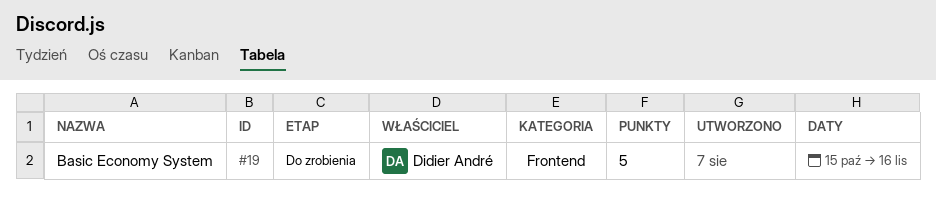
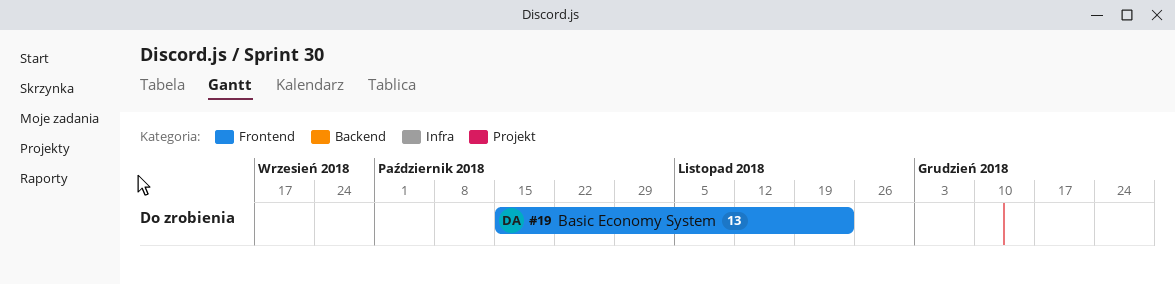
#19, estimate: 5 -> 13
#19, due: Nov 16 -> Nov 23

